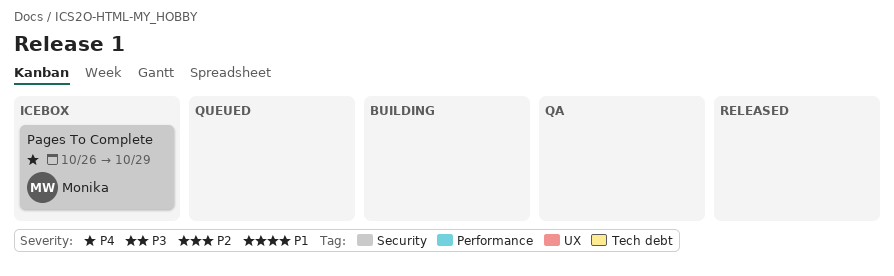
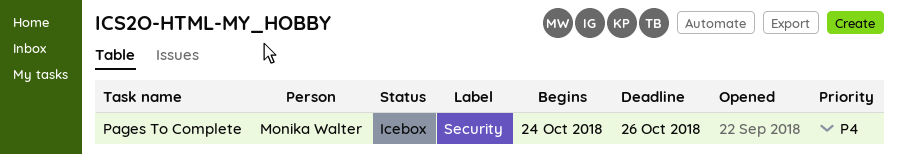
Pages To Complete, start: Oct 26 -> Oct 24
Pages To Complete, due: Oct 29 -> Oct 26

